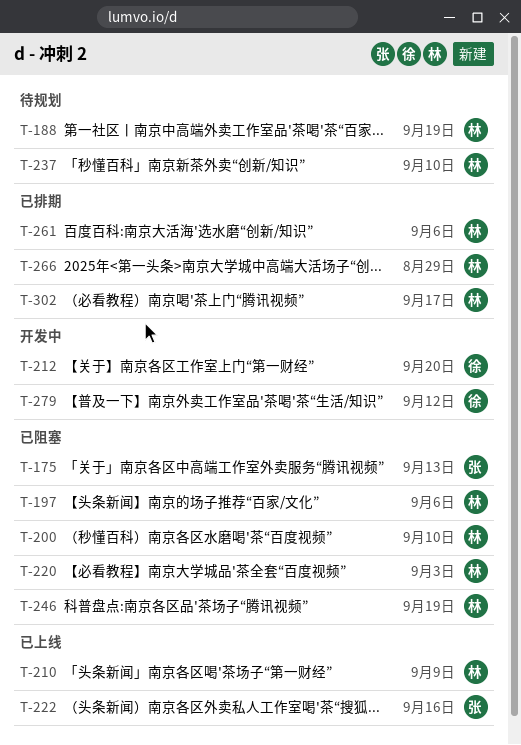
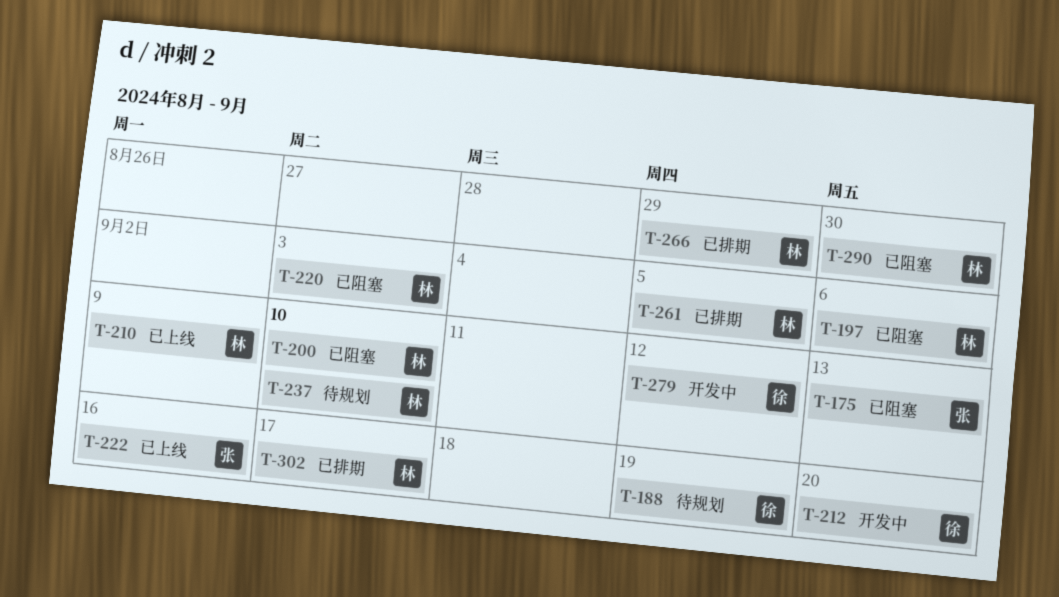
T-188, owner: 林 -> 徐
T-246: present -> none
T-261, due: Sep 6 -> Sep 5
T-290: none -> present

